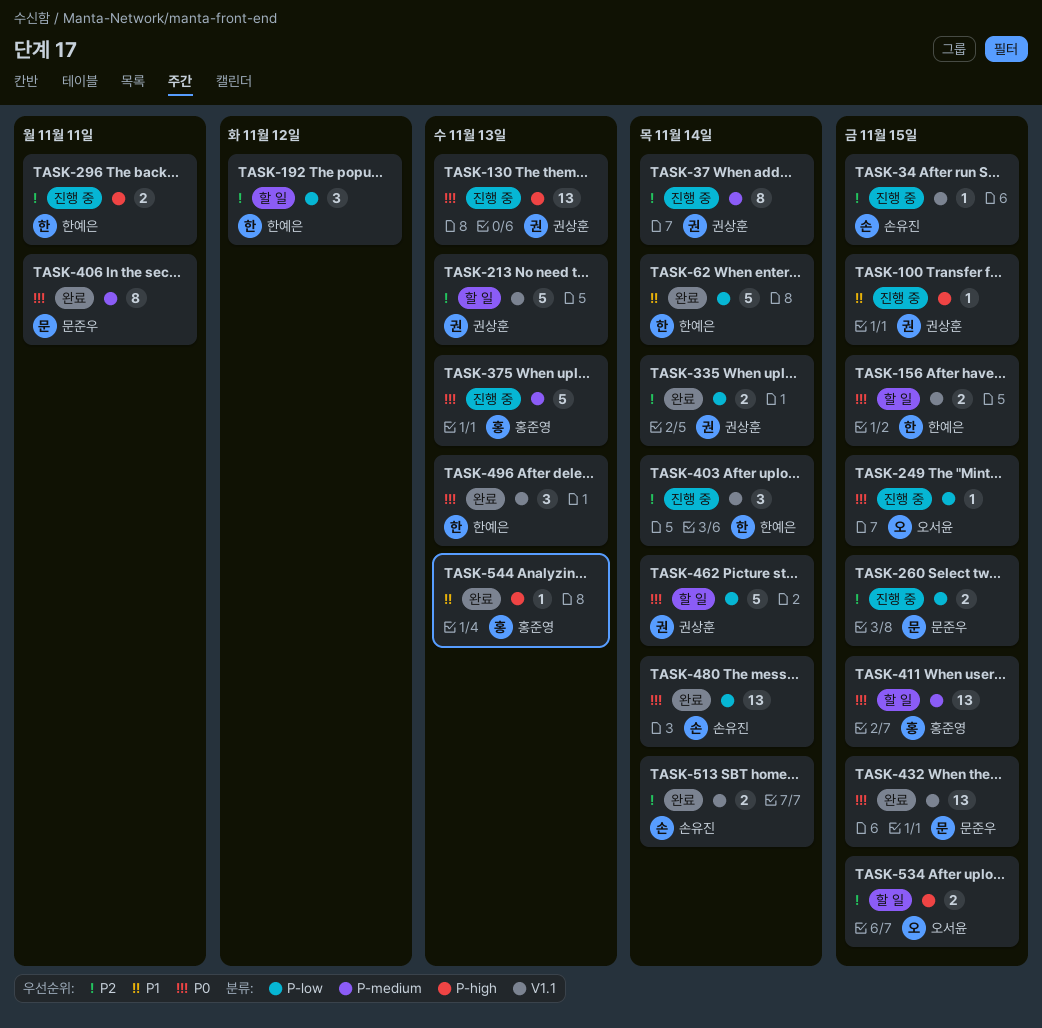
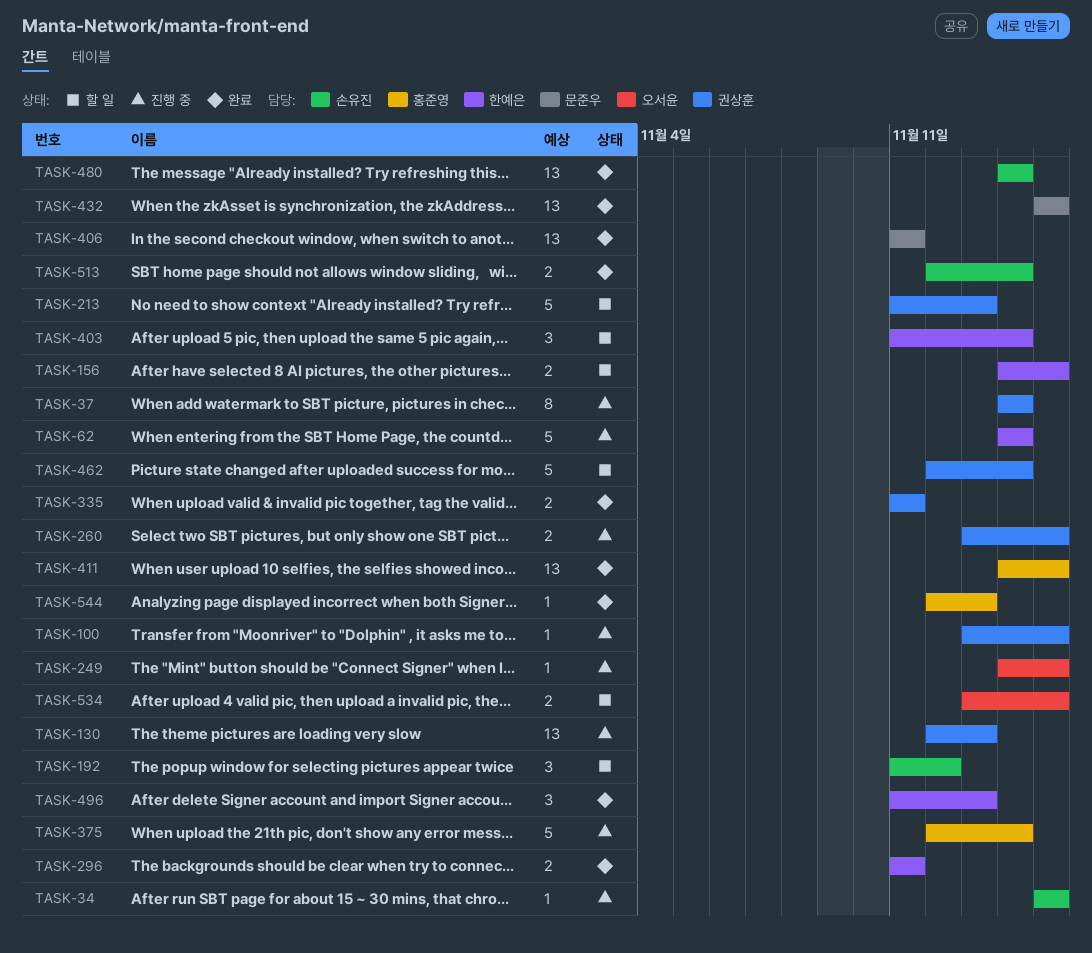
TASK-62, status: 완료 -> 진행 중
TASK-192, owner: 한예은 -> 손유진
TASK-260, owner: 문준우 -> 권상훈
TASK-296, status: 진행 중 -> 완료
TASK-335, due: Nov 14 -> Nov 11
TASK-375, due: Nov 13 -> Nov 14
TASK-403, status: 진행 중 -> 할 일
TASK-406, estimate: 8 -> 13
TASK-411, status: 할 일 -> 완료

